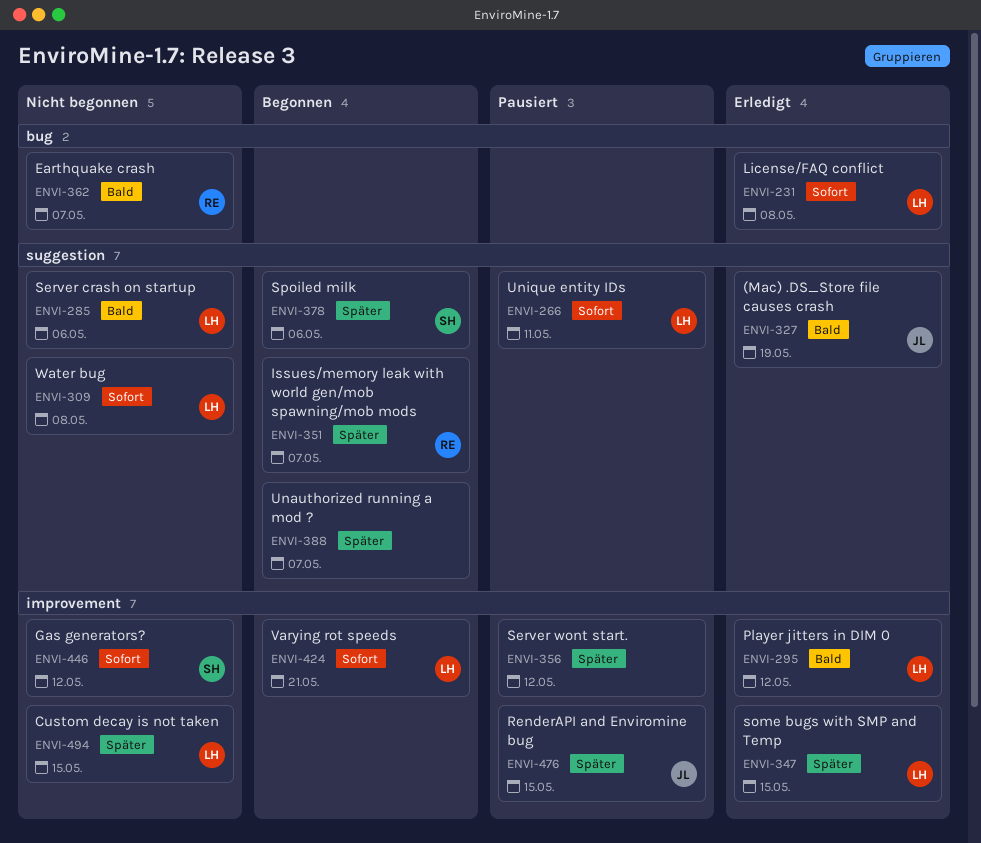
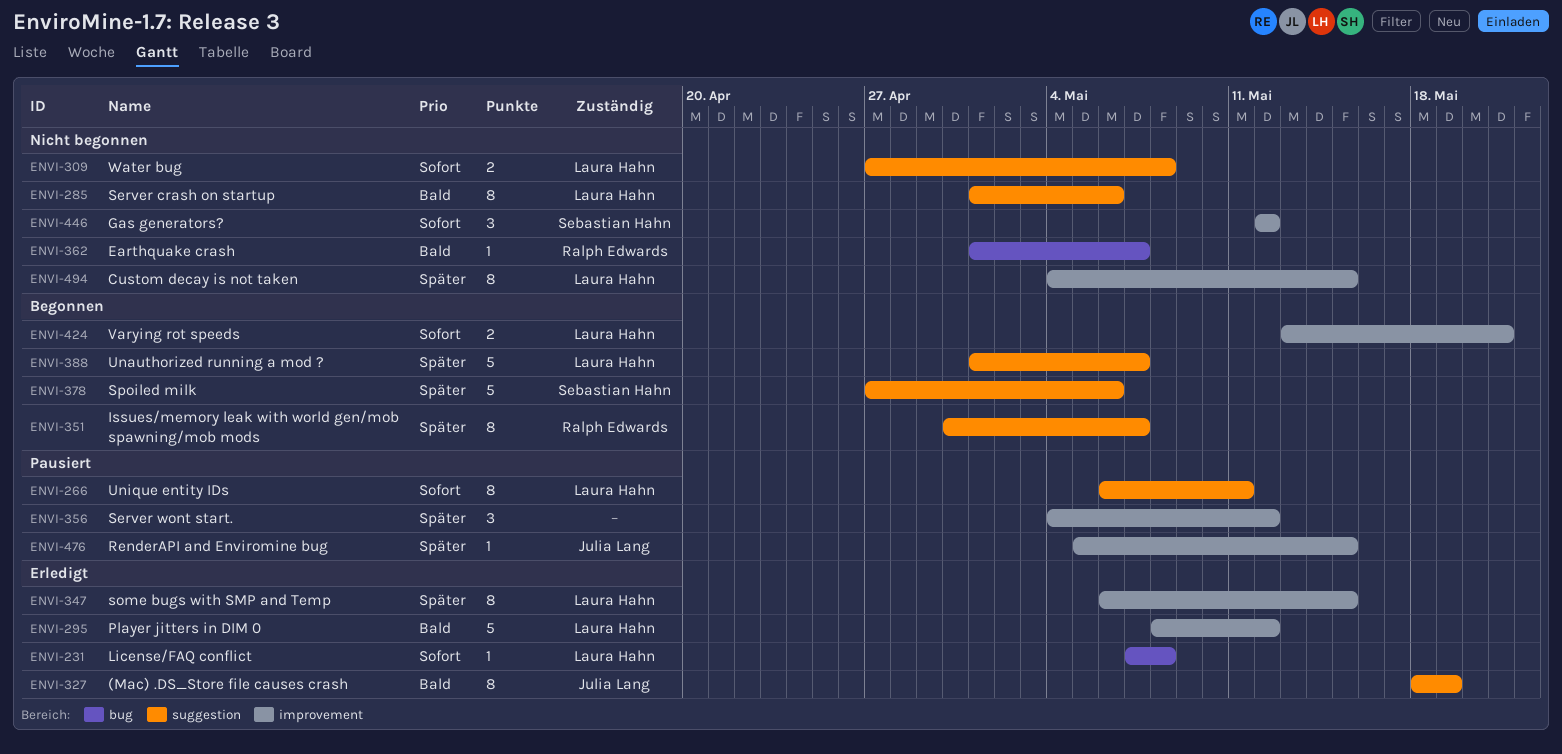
ENVI-388, owner: none -> Laura Hahn

